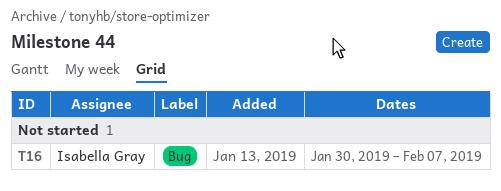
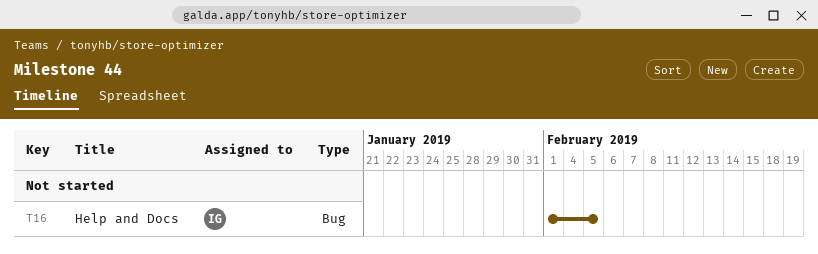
T16, start: Jan 30 -> Feb 1
T16, due: Feb 7 -> Feb 5

